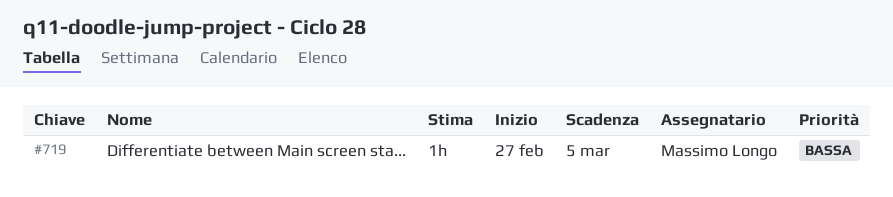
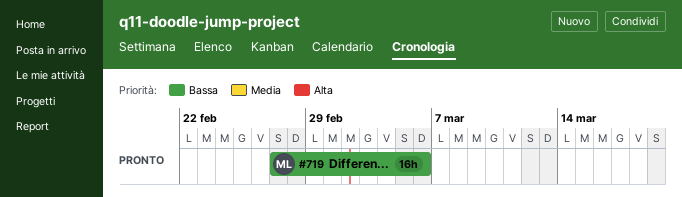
#719, estimate: 1h -> 16h
#719, due: Mar 5 -> Mar 6

